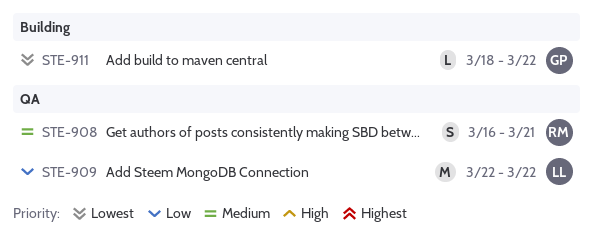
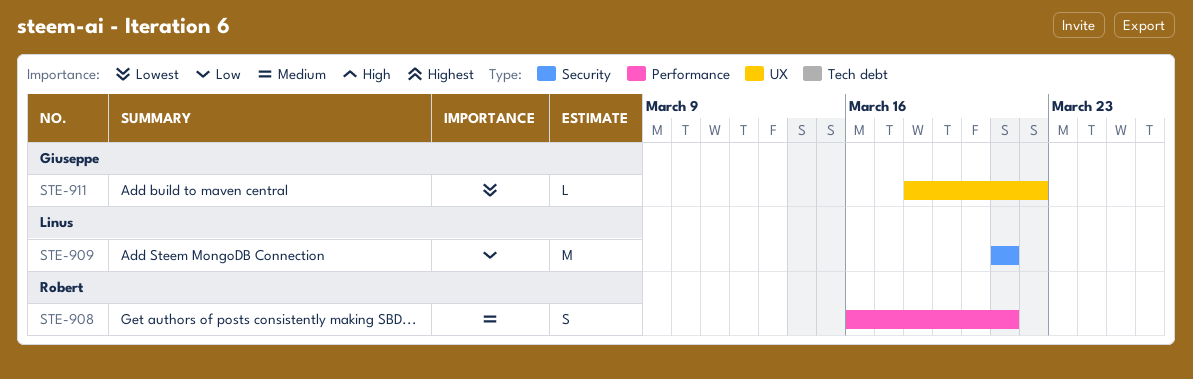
STE-909, start: Mar 22 -> Mar 21
STE-909, due: Mar 22 -> Mar 21

